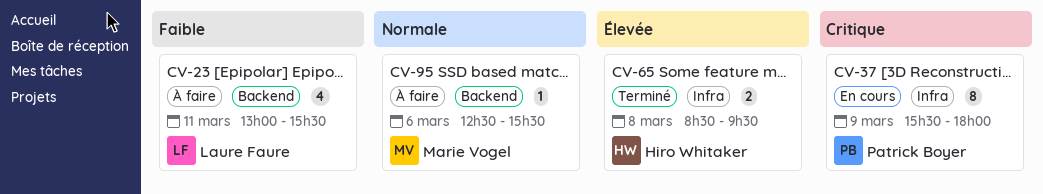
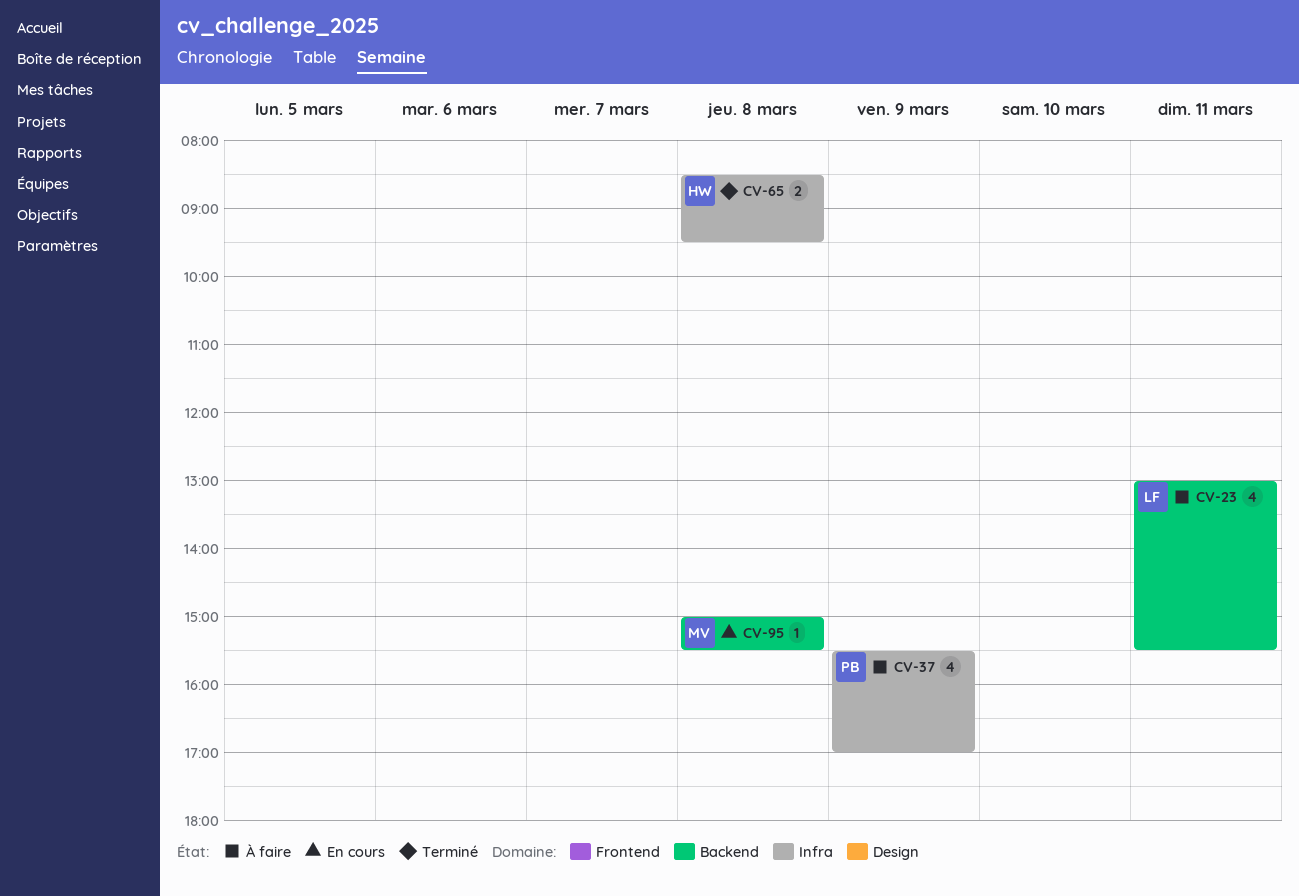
CV-37, status: En cours -> À faire
CV-37, estimate: 8 -> 4
CV-37, ends: 18:00 -> 17:00
CV-95, status: À faire -> En cours
CV-95, day: Mar 6 -> Mar 8
CV-95, begins: 12:30 -> 15:00

